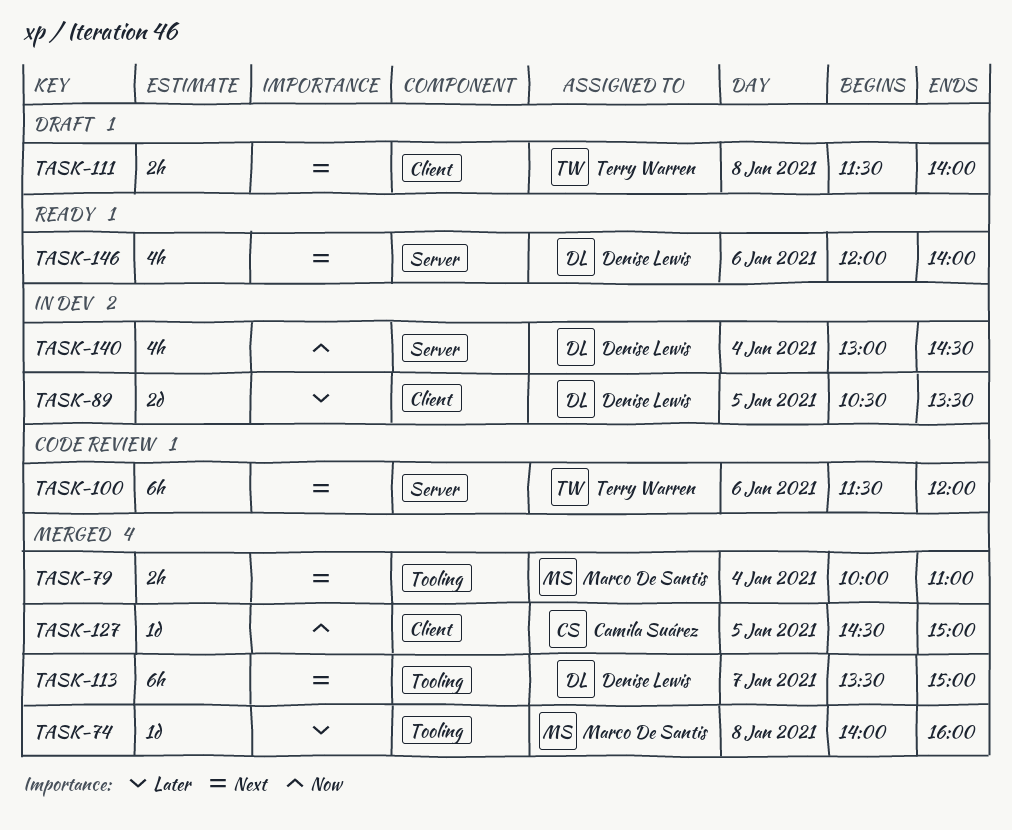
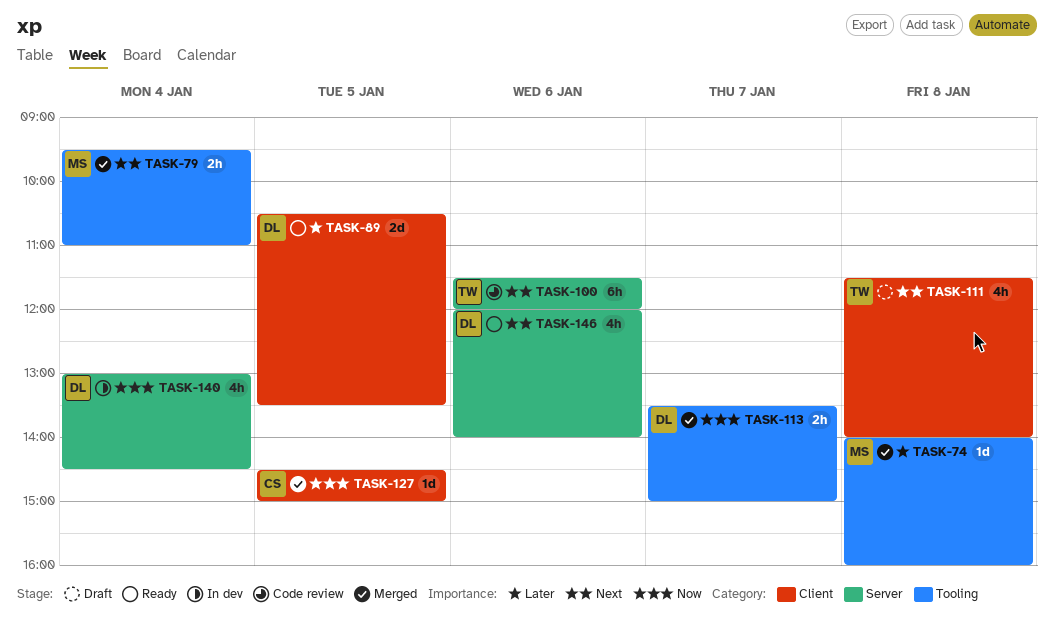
TASK-79, begins: 10:00 -> 09:30
TASK-89, status: In dev -> Ready
TASK-111, estimate: 2h -> 4h
TASK-113, priority: Next -> Now
TASK-113, estimate: 6h -> 2h

